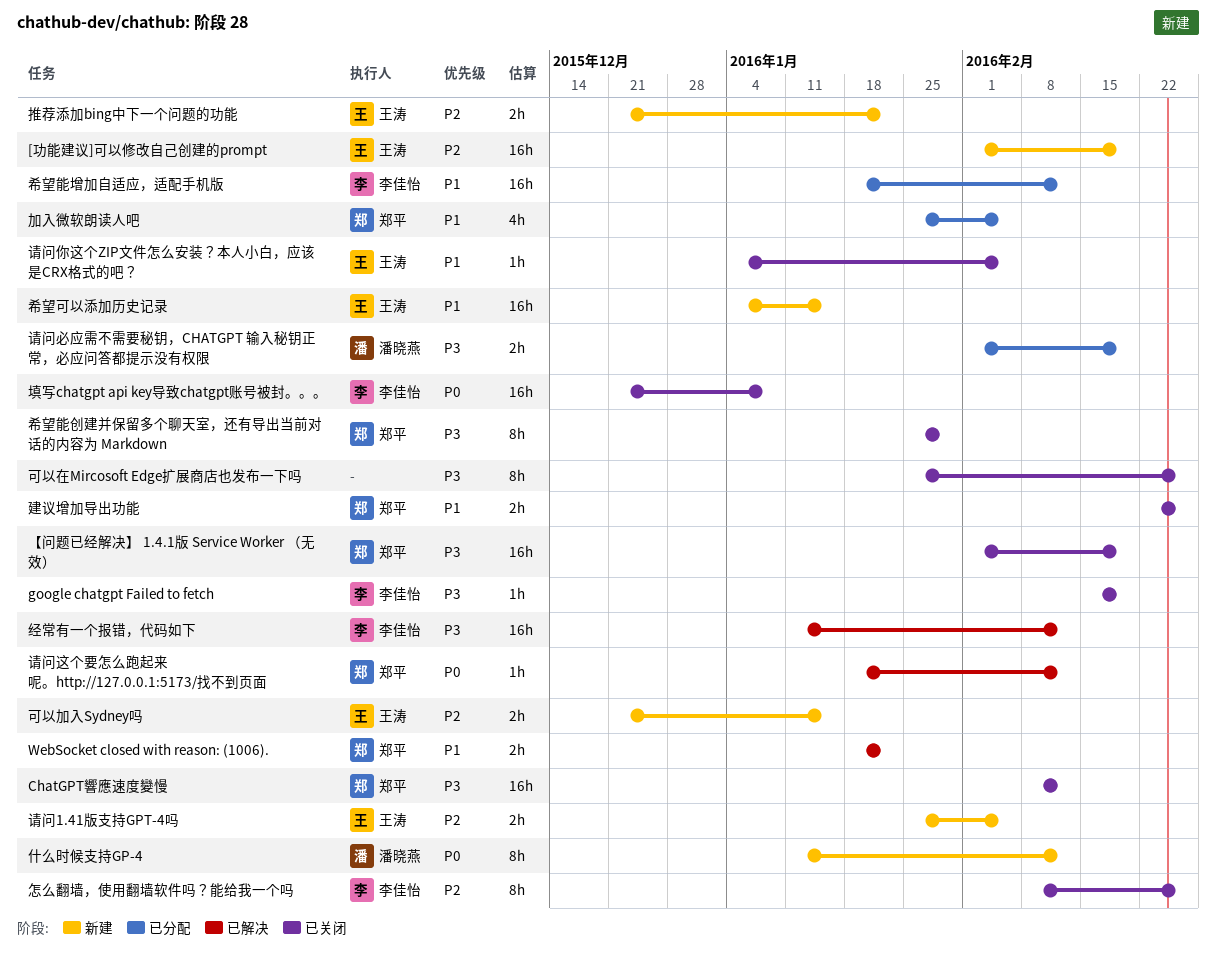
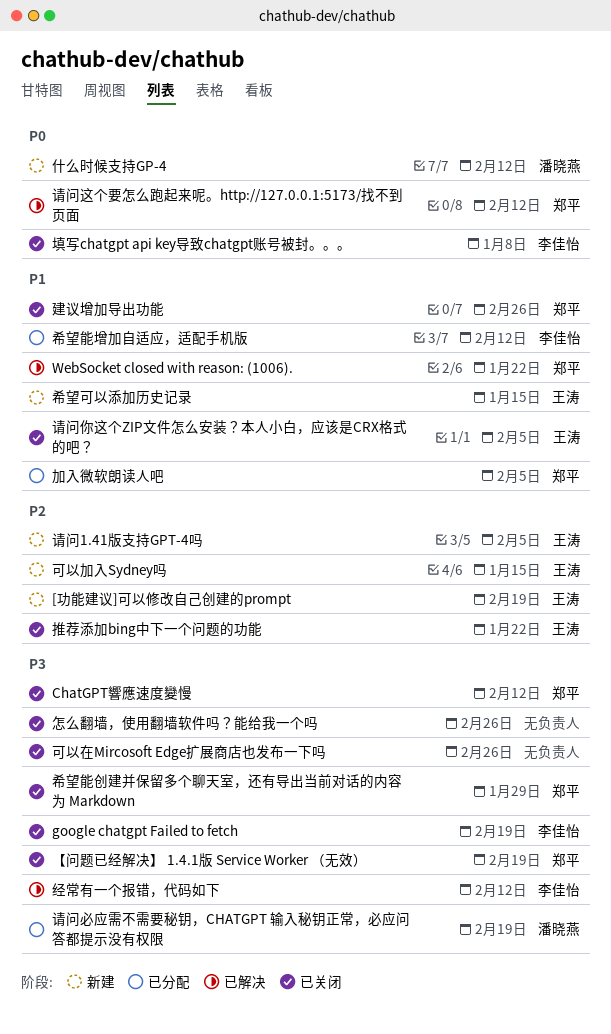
怎么翻墙，使用翻墙软件吗？能给我一个吗, owner: 李佳怡 -> none
怎么翻墙，使用翻墙软件吗？能给我一个吗, priority: P2 -> P3
推荐添加bing中下一个问题的功能, status: 新建 -> 已关闭

